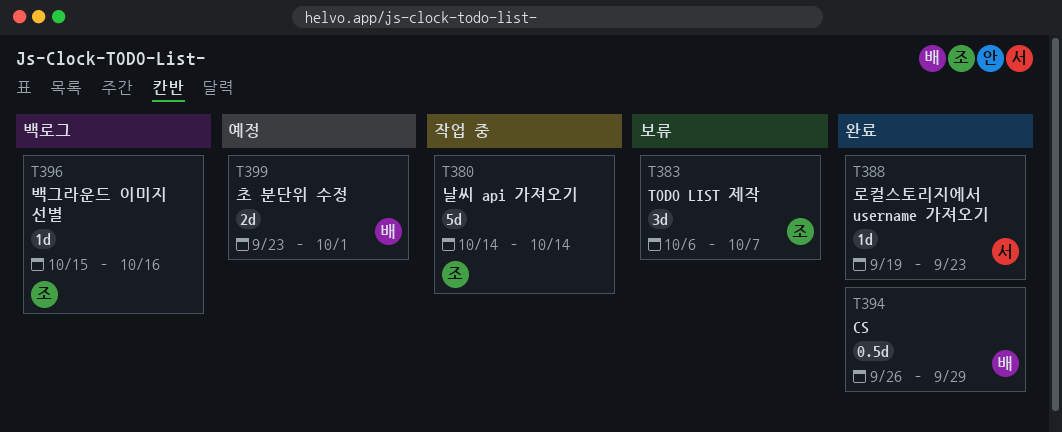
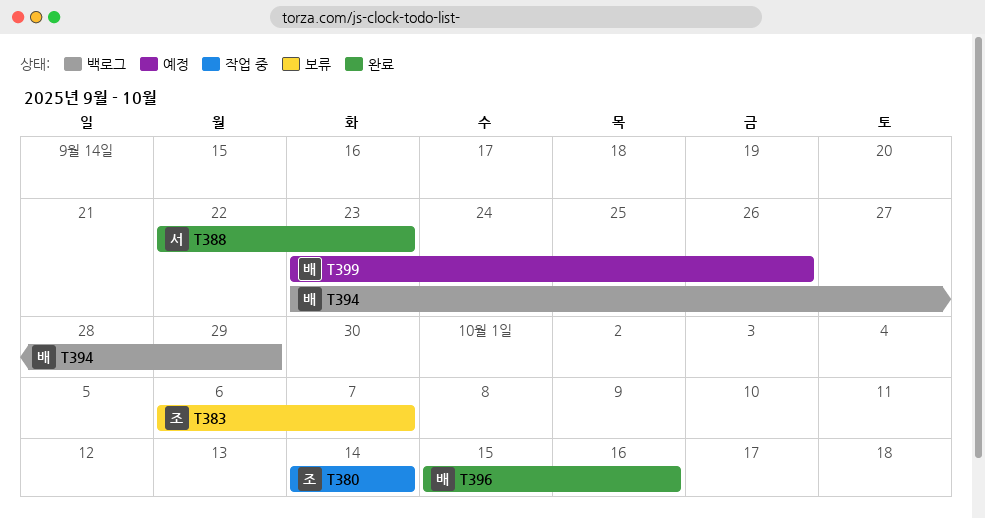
T388, start: Sep 19 -> Sep 22
T394, status: 완료 -> 백로그
T394, start: Sep 26 -> Sep 23
T396, status: 백로그 -> 완료
T396, owner: 조 -> 배
T399, due: Oct 1 -> Sep 26

